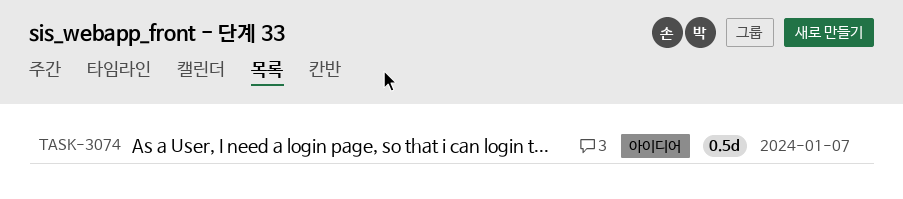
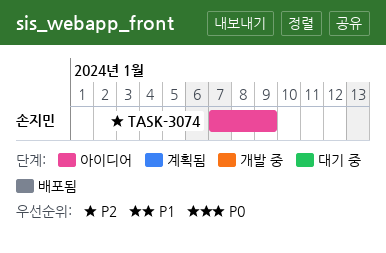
TASK-3074, due: Jan 7 -> Jan 9

